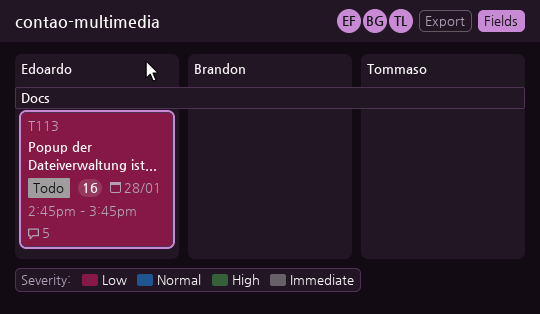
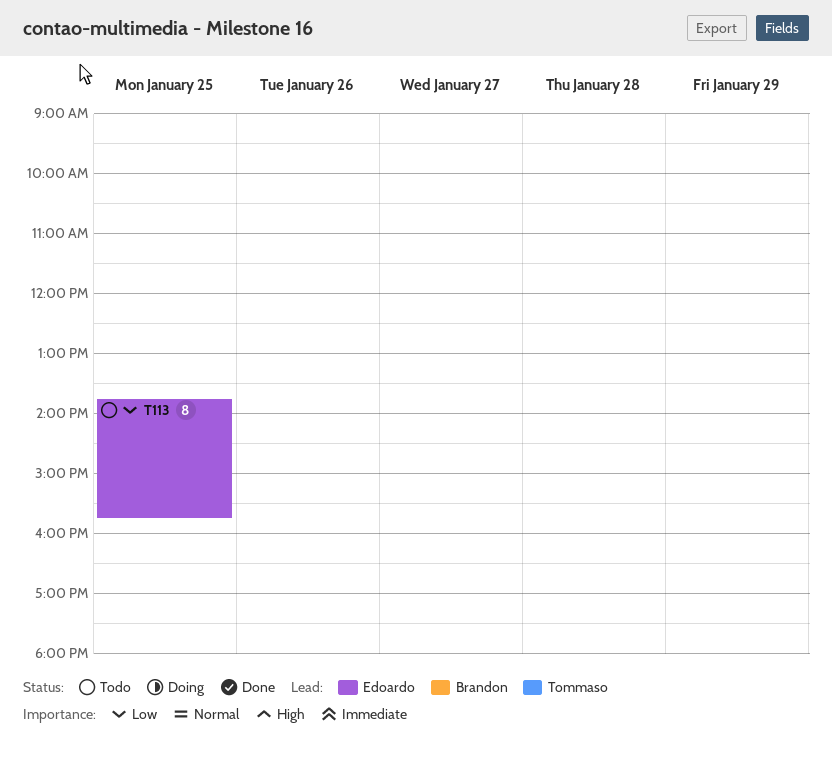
T113, estimate: 16 -> 8
T113, day: Jan 28 -> Jan 25
T113, begins: 14:45 -> 13:45

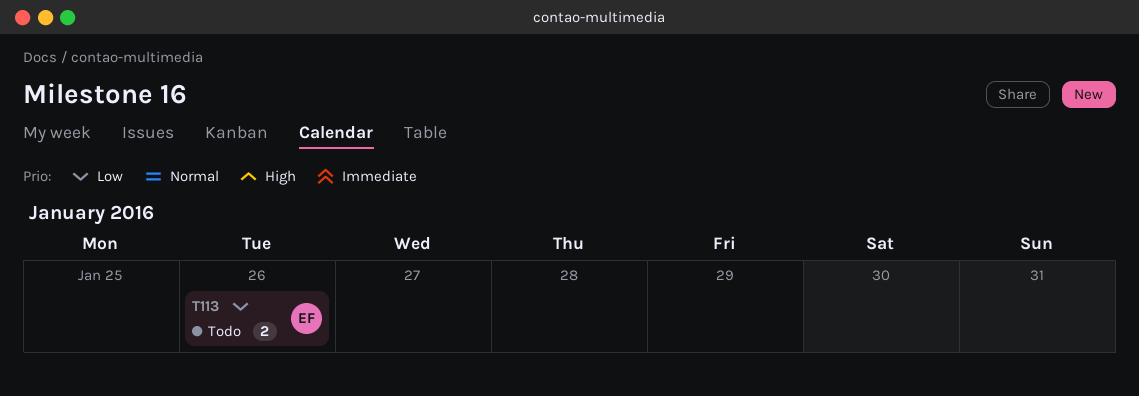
T113, estimate: 8 -> 2
T113, day: Jan 25 -> Jan 26

